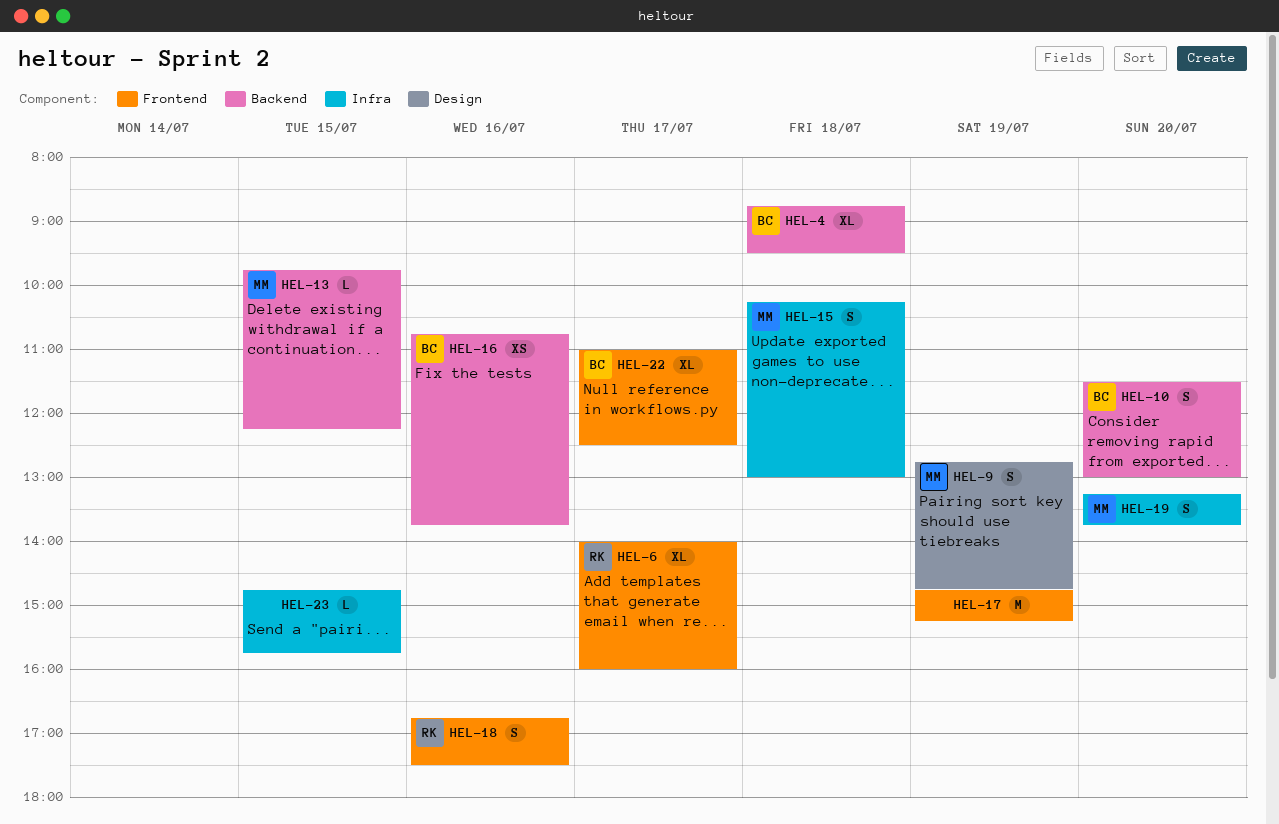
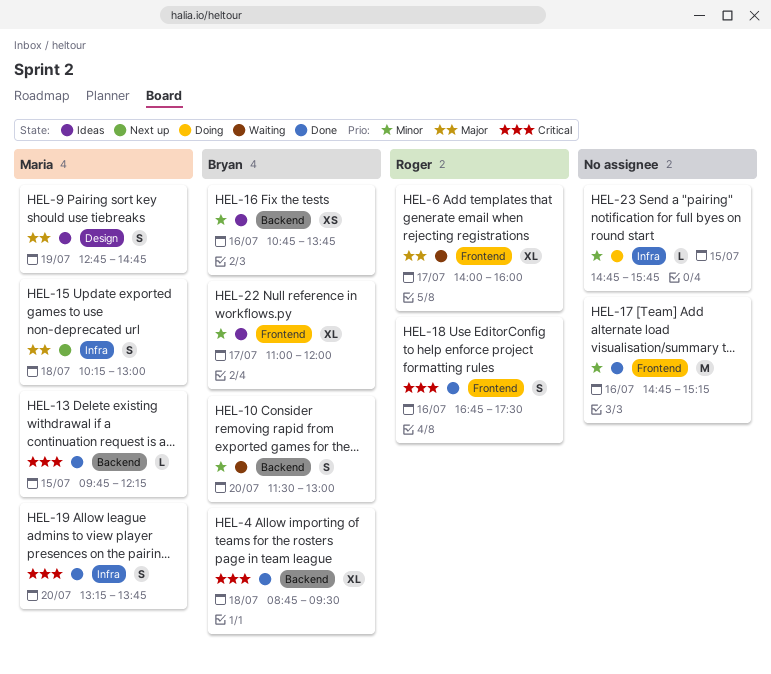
HEL-17, day: Jul 19 -> Jul 16
HEL-22, ends: 12:30 -> 12:00

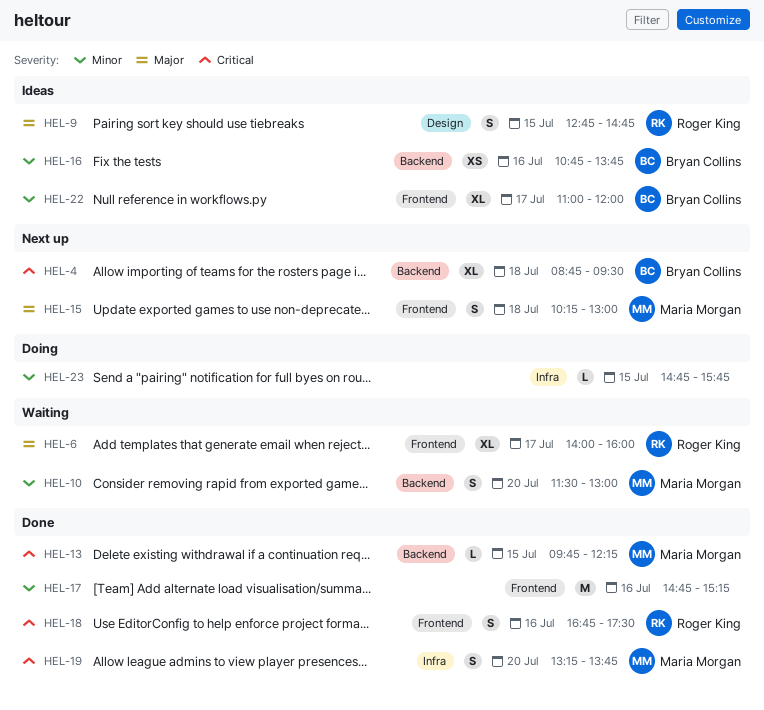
HEL-4, status: Done -> Next up
HEL-9, owner: Maria Morgan -> Roger King
HEL-9, day: Jul 19 -> Jul 15
HEL-10, owner: Bryan Collins -> Maria Morgan
HEL-15, label: Infra -> Frontend

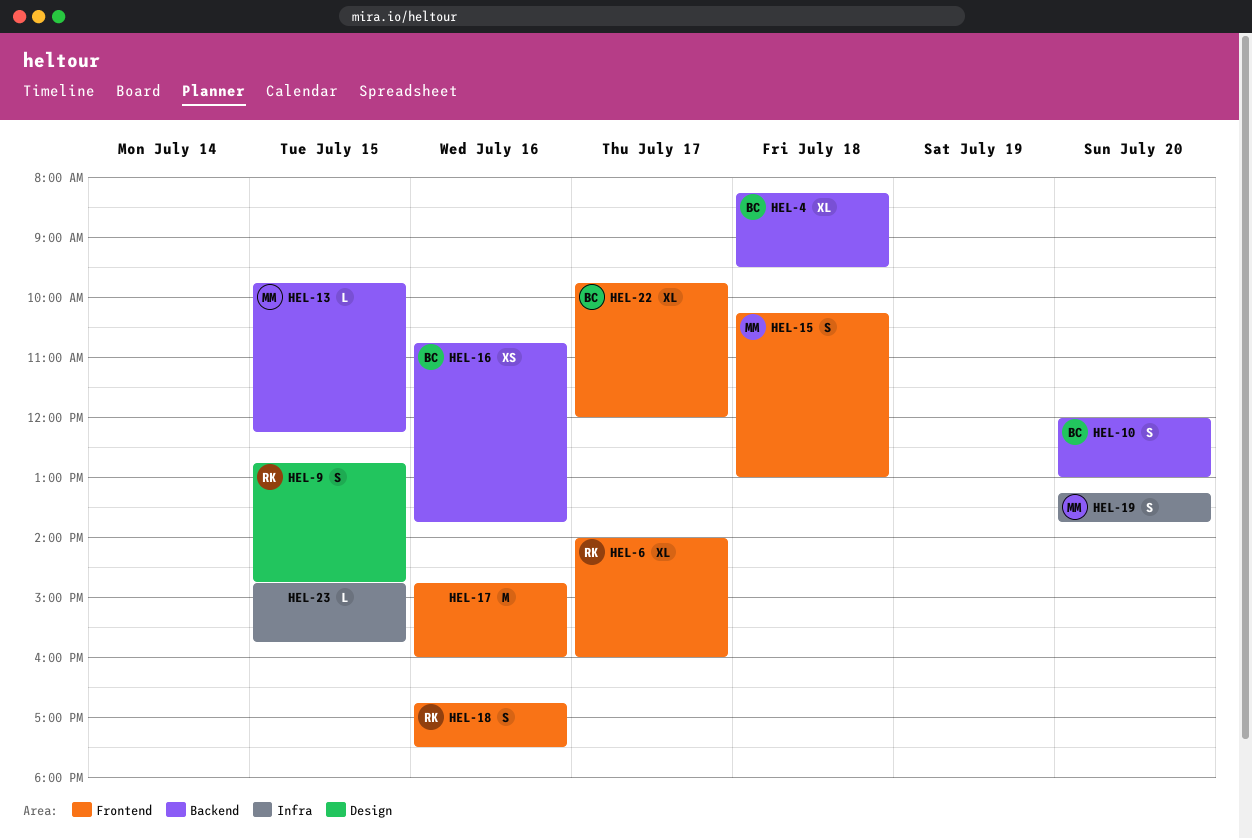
HEL-4, begins: 08:45 -> 08:15
HEL-10, owner: Maria Morgan -> Bryan Collins
HEL-10, begins: 11:30 -> 12:00
HEL-17, ends: 15:15 -> 16:00
HEL-22, begins: 11:00 -> 09:45

